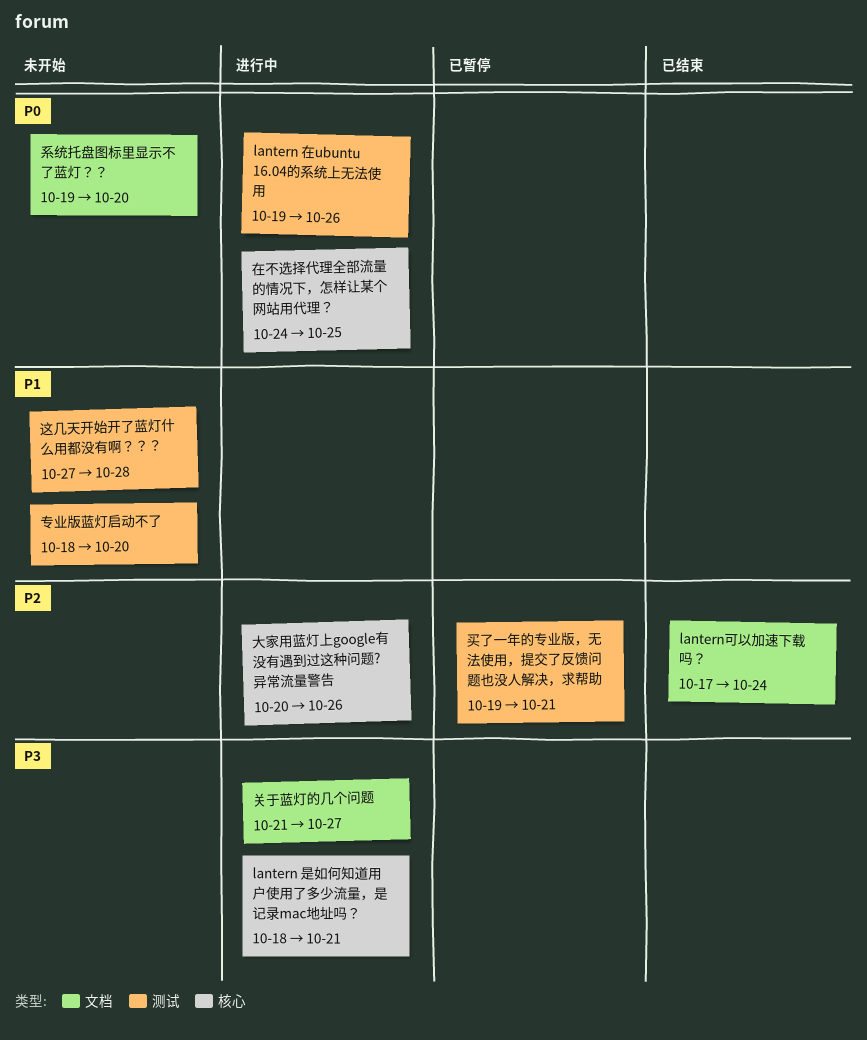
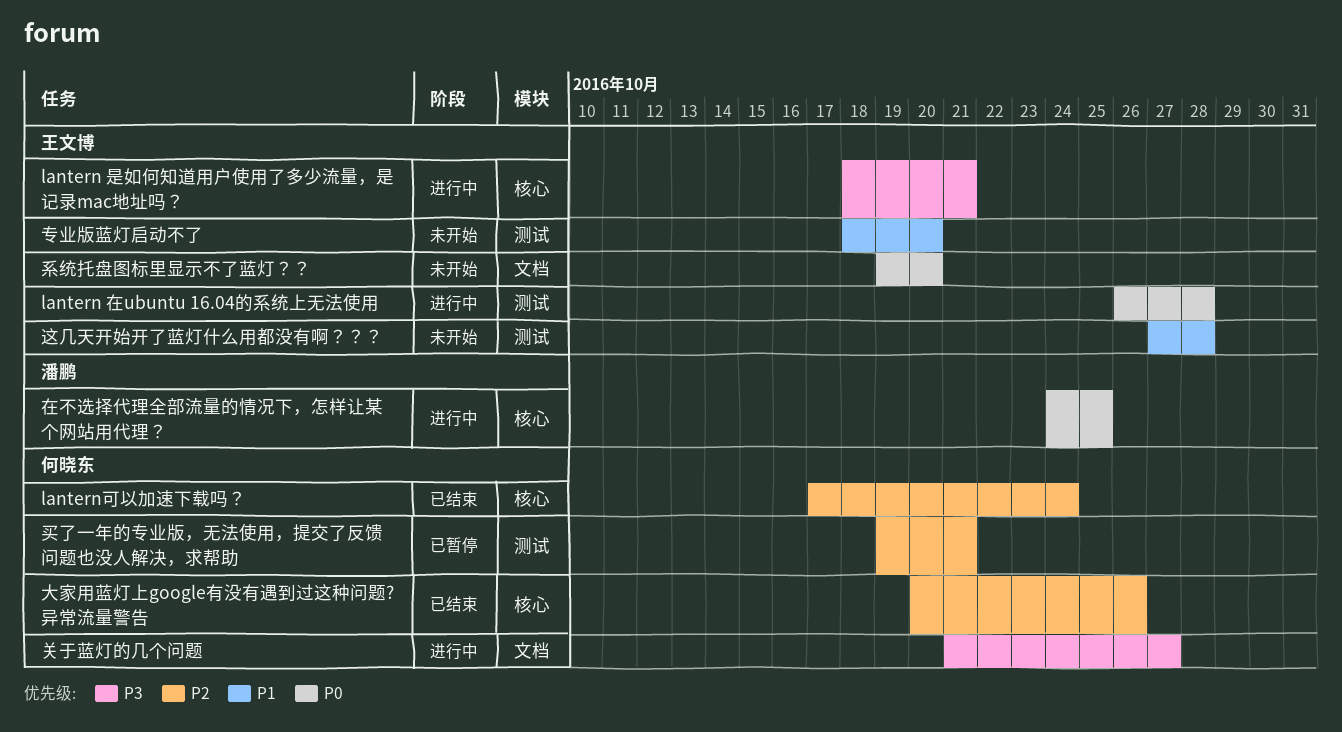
lantern 在ubuntu 16.04的系统上无法使用, start: Oct 19 -> Oct 26
lantern 在ubuntu 16.04的系统上无法使用, due: Oct 26 -> Oct 28
lantern可以加速下载吗？, label: 文档 -> 核心
大家用蓝灯上google有没有遇到过这种问题? 异常流量警告, status: 进行中 -> 已结束

